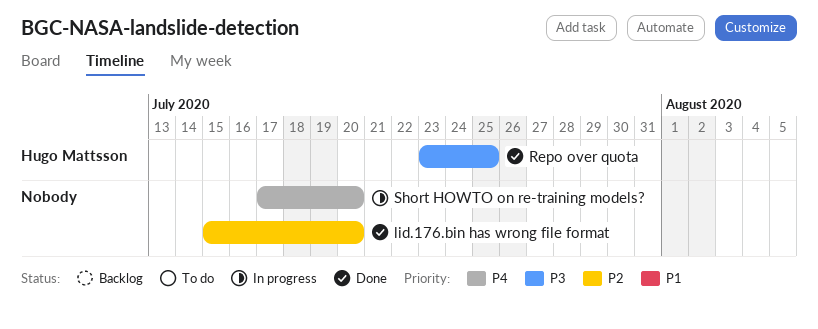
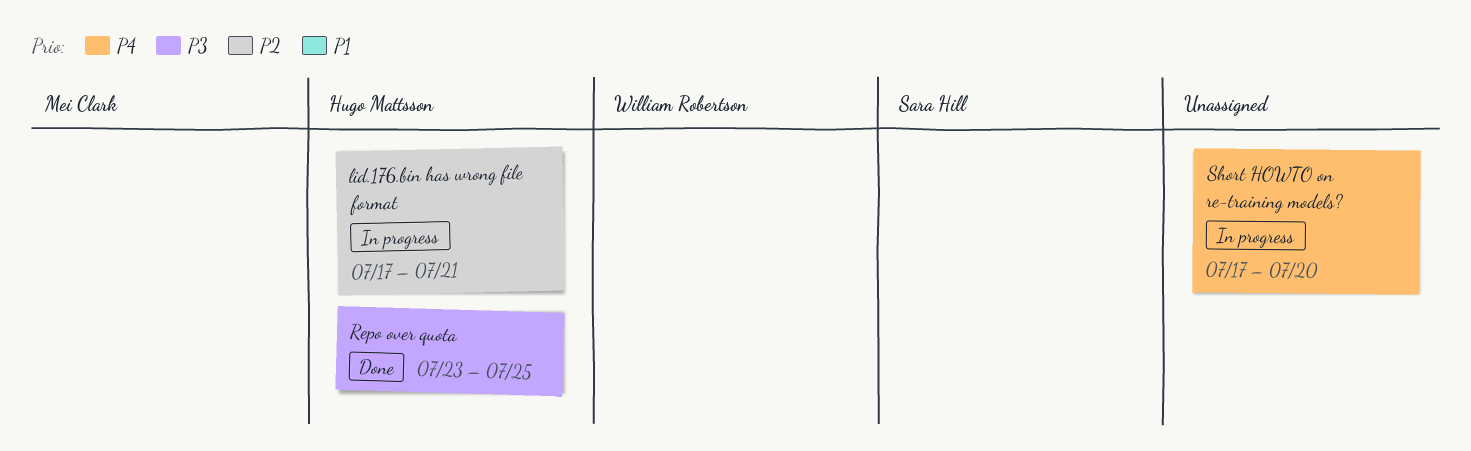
lid.176.bin has wrong file format, status: Done -> In progress
lid.176.bin has wrong file format, owner: none -> Hugo Mattsson
lid.176.bin has wrong file format, start: Jul 15 -> Jul 17
lid.176.bin has wrong file format, due: Jul 20 -> Jul 21

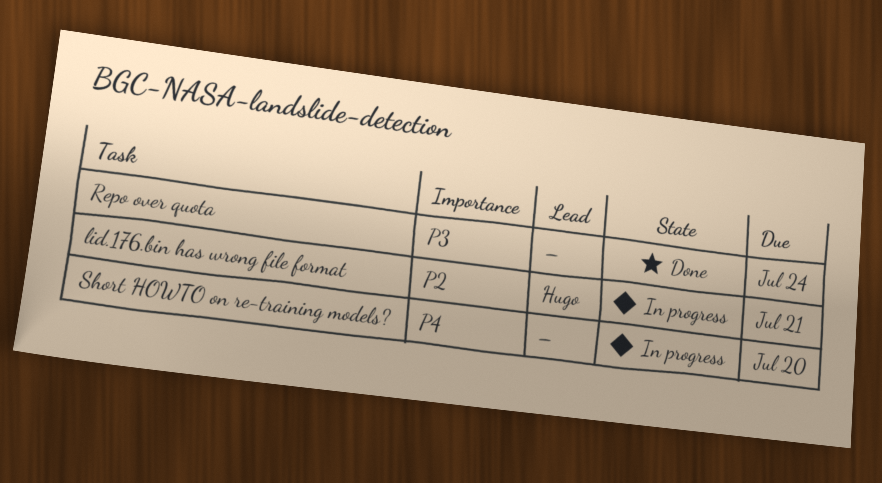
Repo over quota, owner: Hugo Mattsson -> none
Repo over quota, due: Jul 25 -> Jul 24

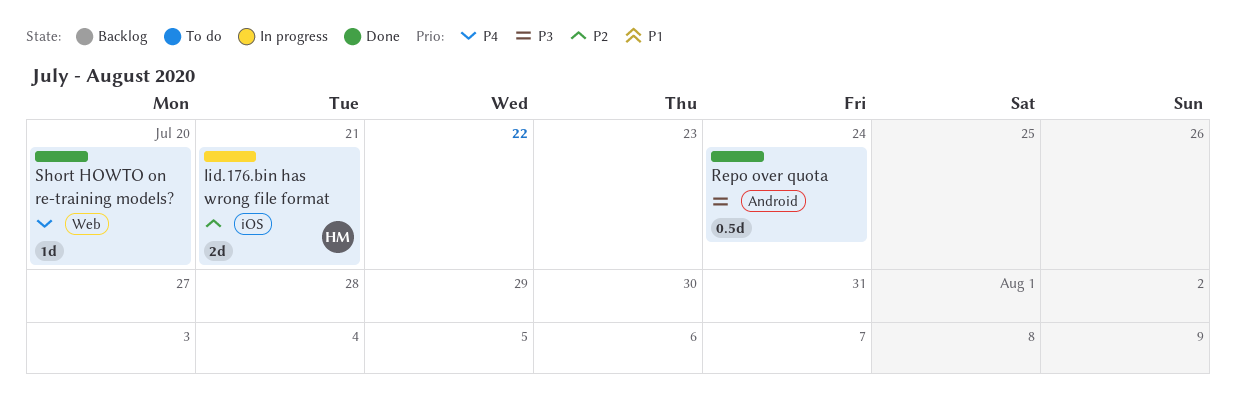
Short HOWTO on re-training models?, status: In progress -> Done

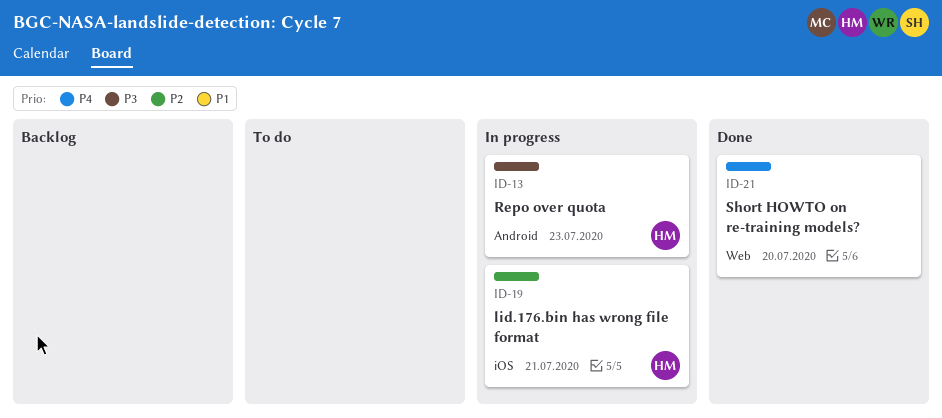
Repo over quota, status: Done -> In progress
Repo over quota, owner: none -> HM
Repo over quota, due: Jul 24 -> Jul 23

